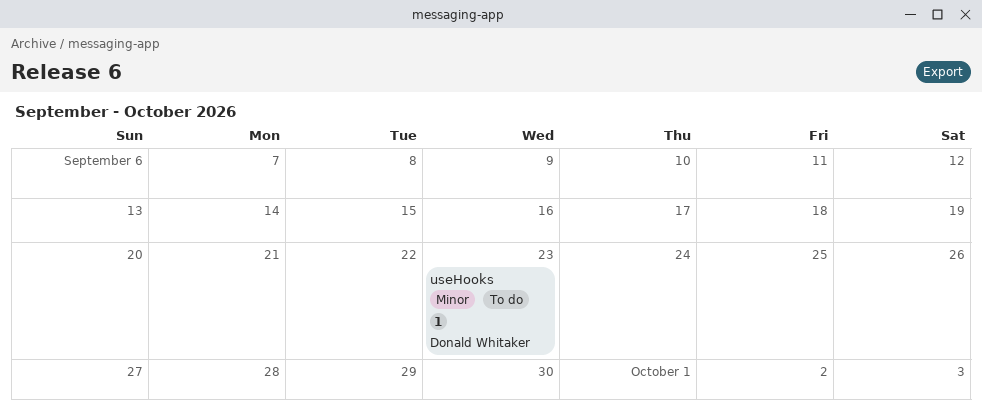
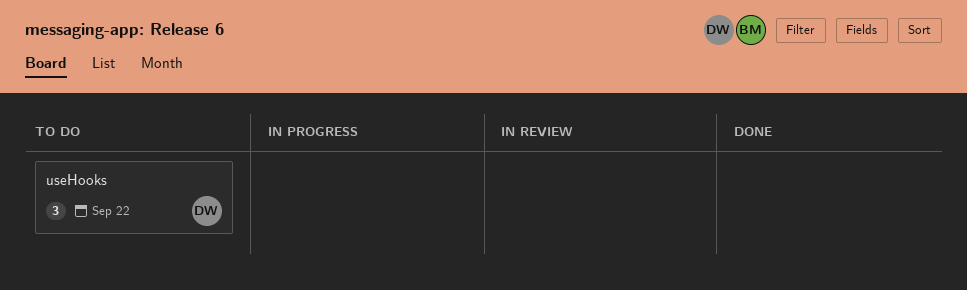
useHooks, estimate: 1 -> 3
useHooks, due: Sep 23 -> Sep 22

